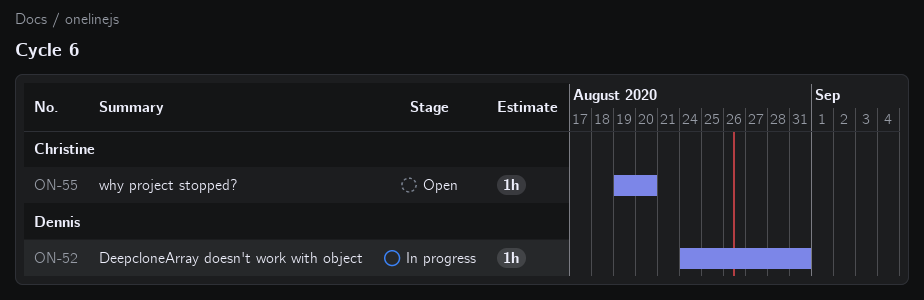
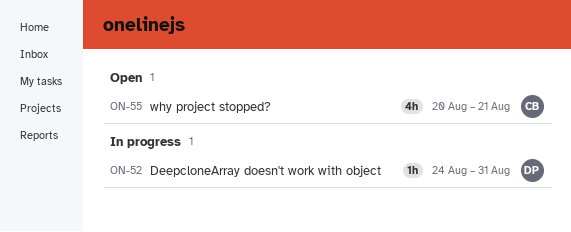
ON-55, estimate: 1h -> 4h
ON-55, start: Aug 19 -> Aug 20
ON-55, due: Aug 20 -> Aug 21

